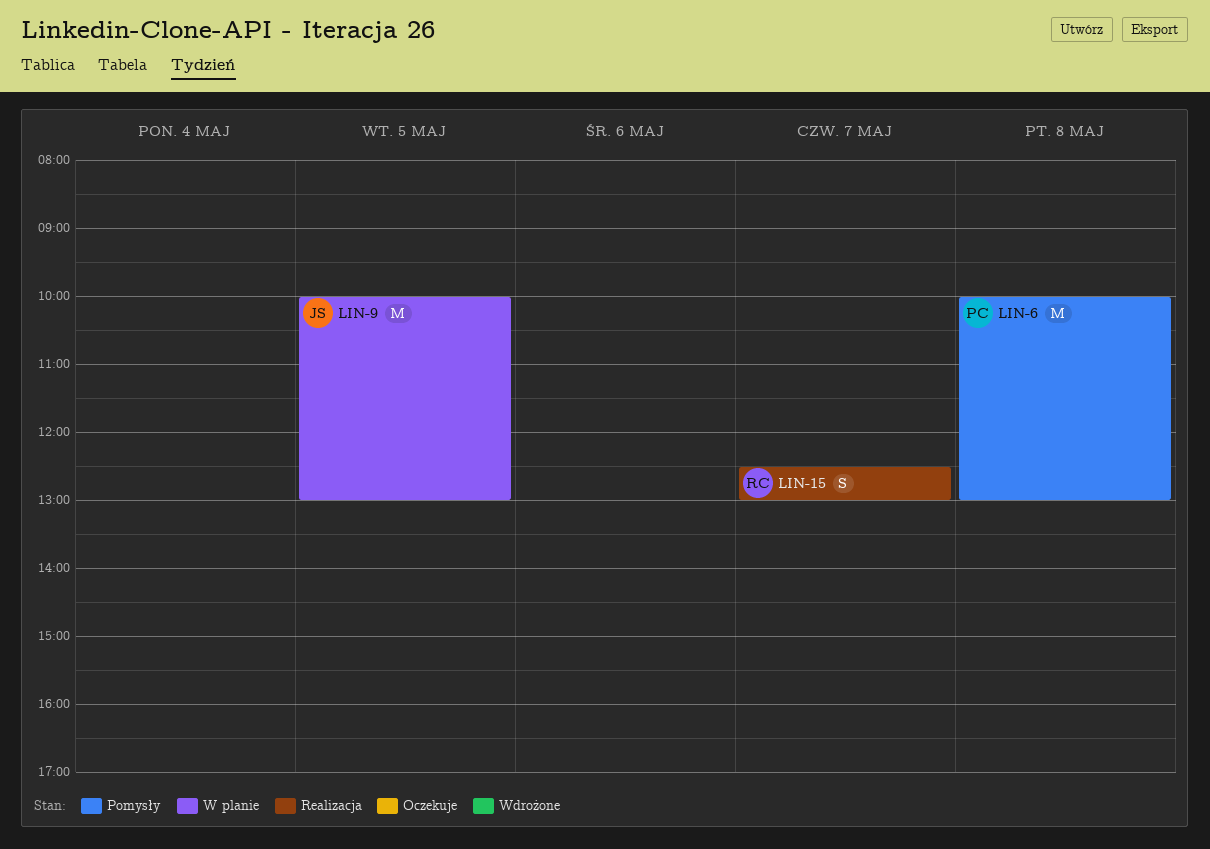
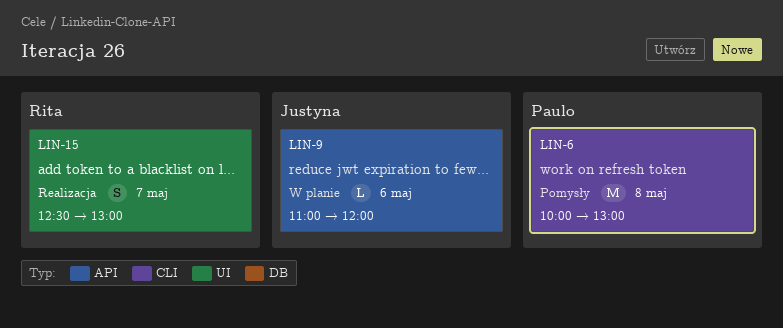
LIN-9, estimate: M -> L
LIN-9, day: May 5 -> May 6
LIN-9, begins: 10:00 -> 11:00
LIN-9, ends: 13:00 -> 12:00

